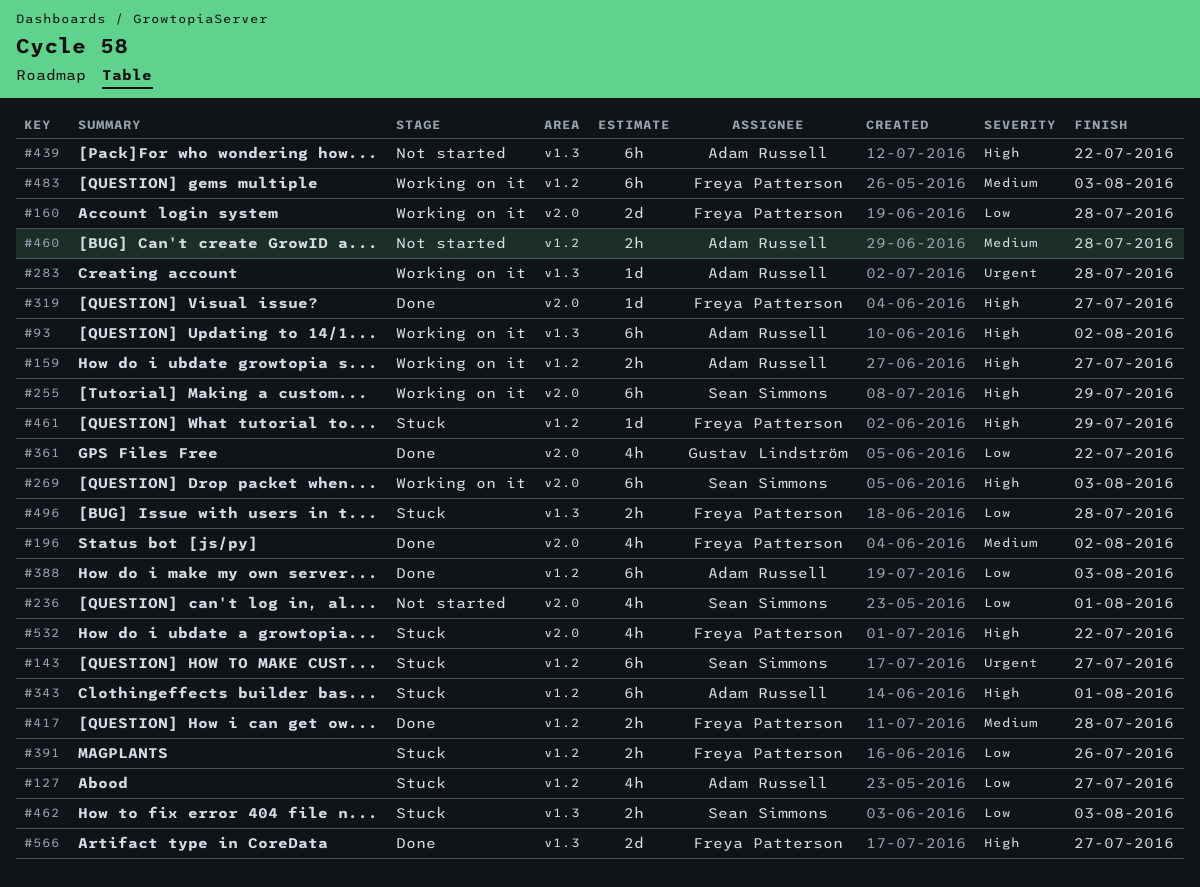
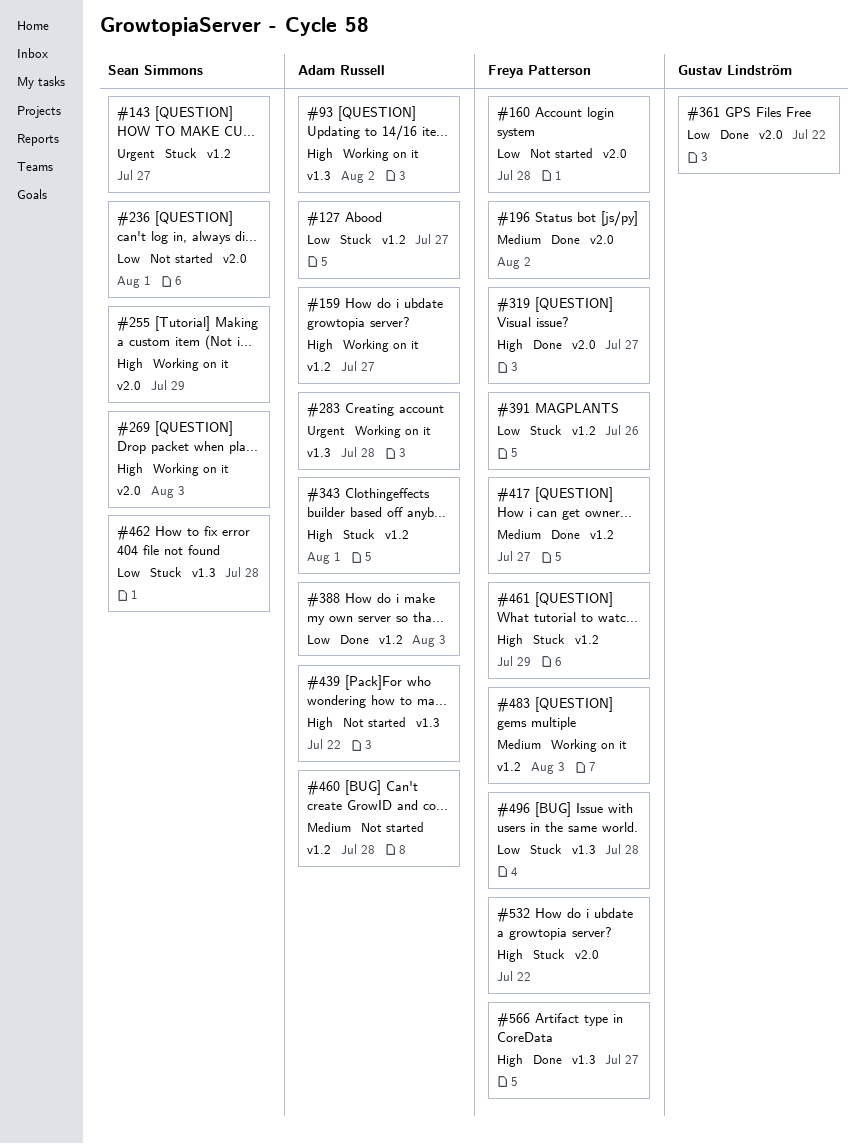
#160, status: Working on it -> Not started
#417, due: Jul 28 -> Jul 27
#462, due: Aug 3 -> Jul 28

